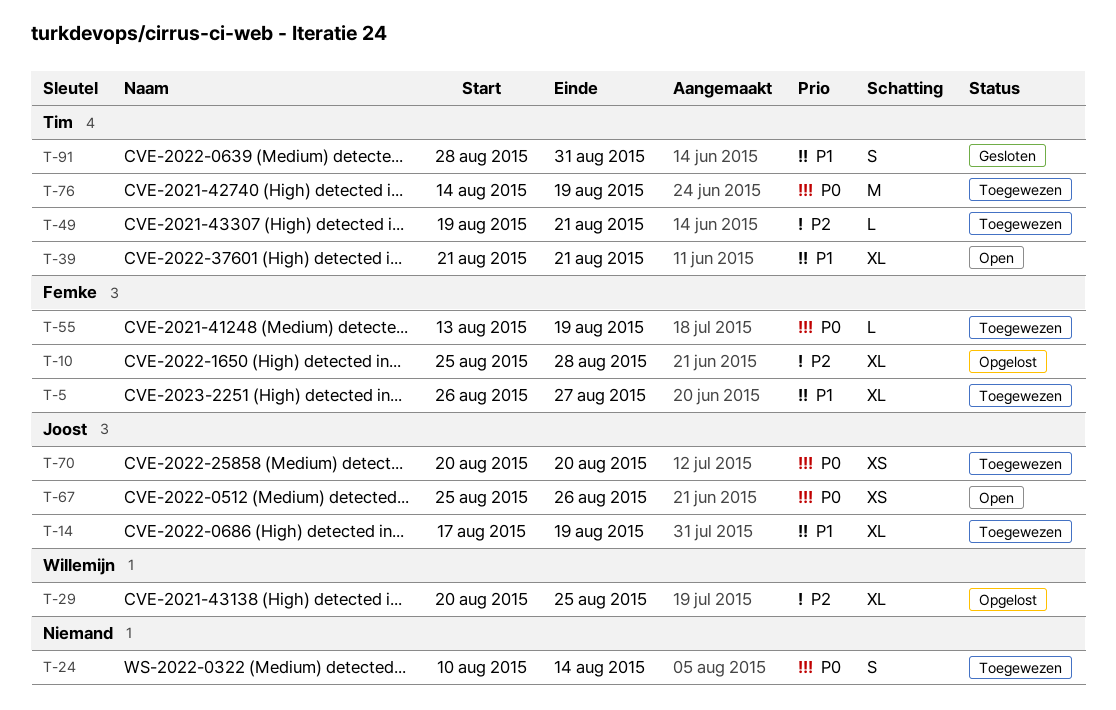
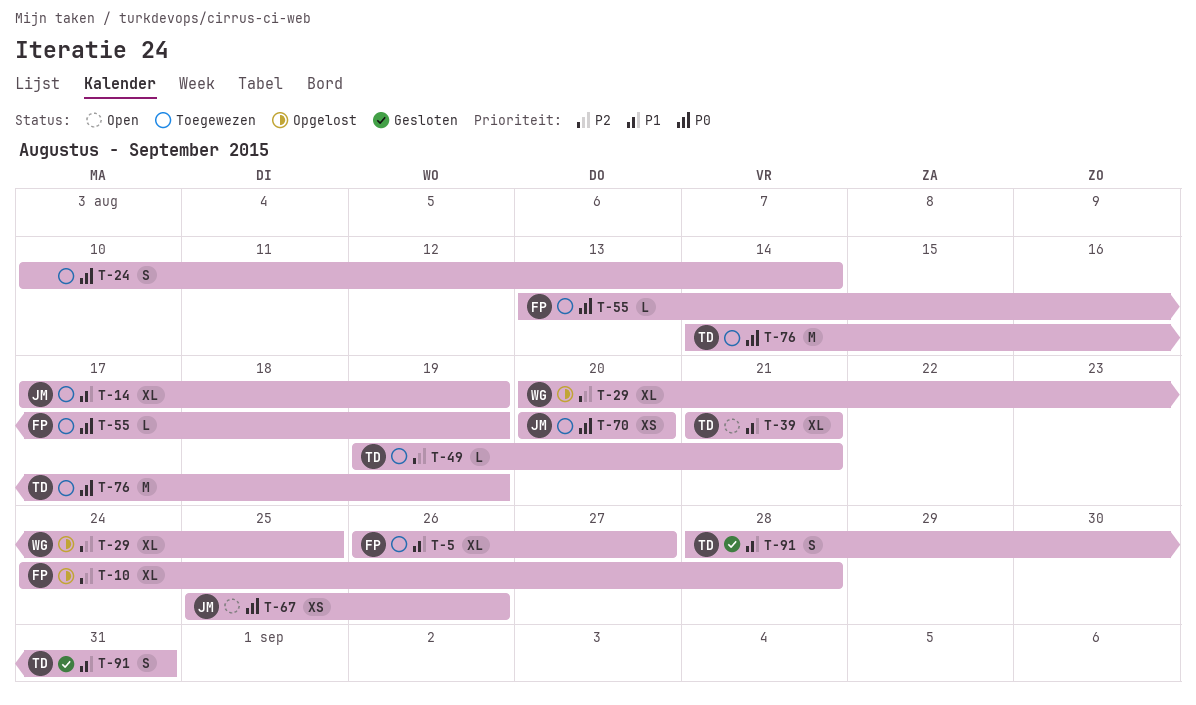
T-10, start: Aug 25 -> Aug 24

